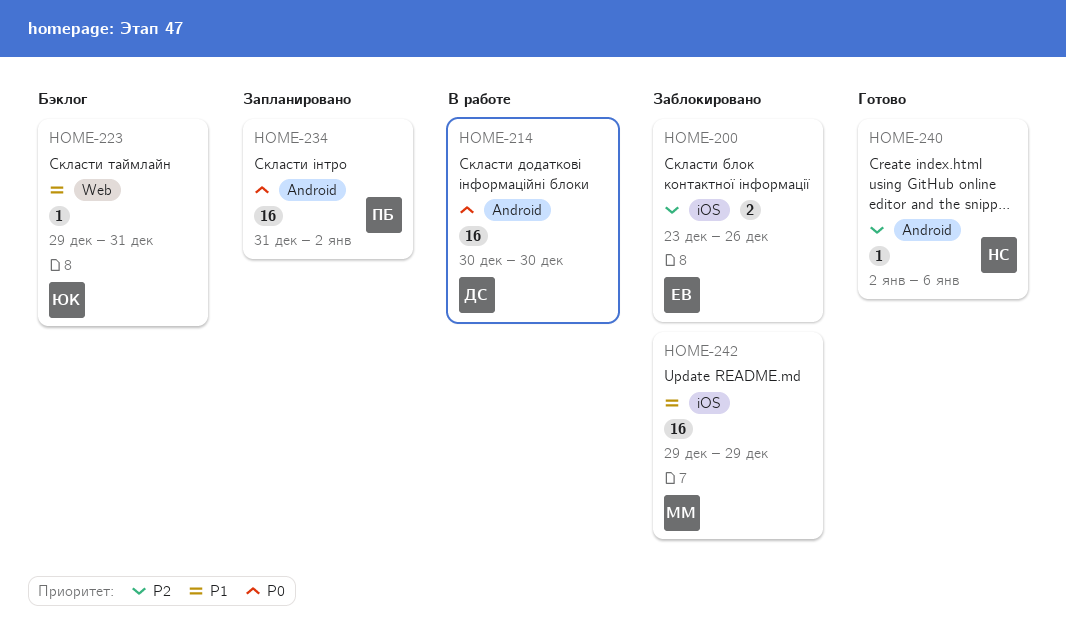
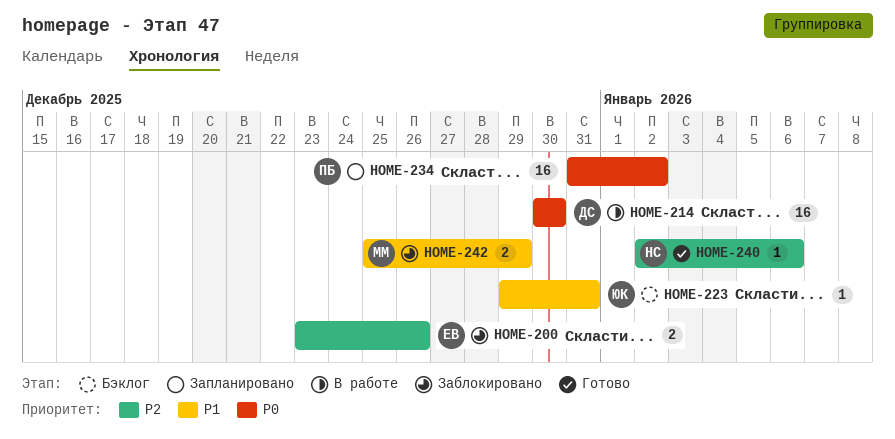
HOME-242, estimate: 16 -> 2
HOME-242, start: Dec 29 -> Dec 25

